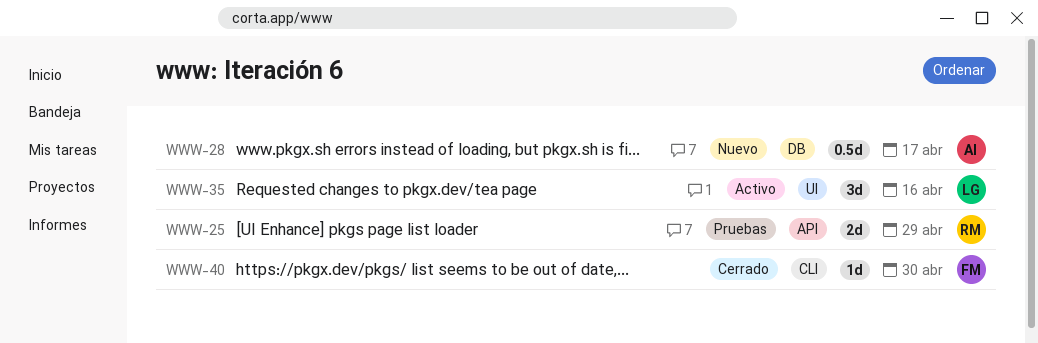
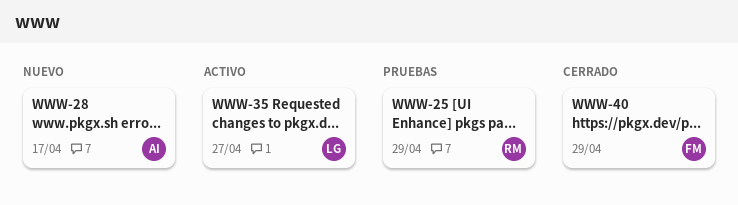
WWW-35, due: Apr 16 -> Apr 27
WWW-40, due: Apr 30 -> Apr 29

